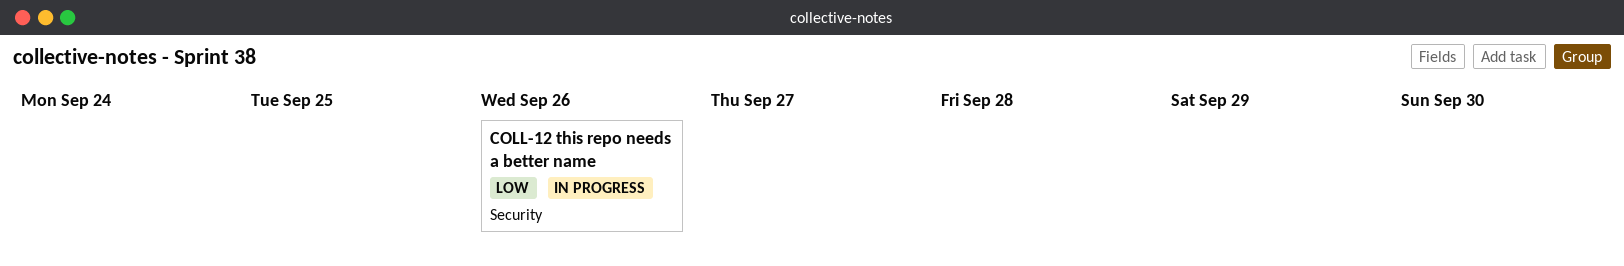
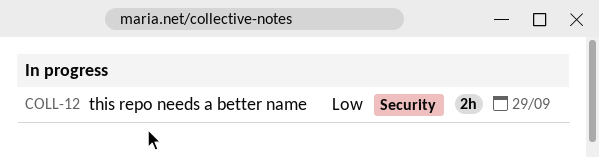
COLL-12, due: Sep 26 -> Sep 29

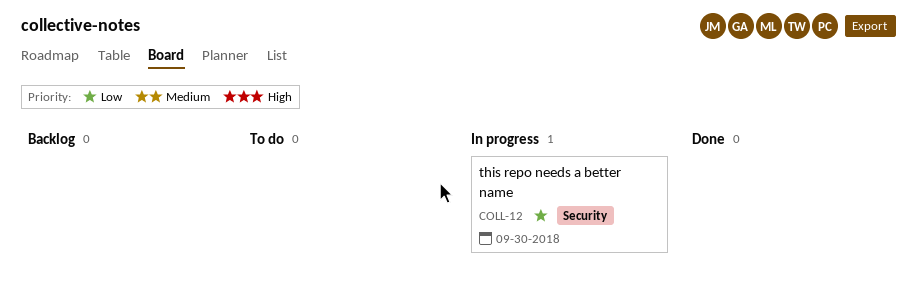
COLL-12, due: Sep 29 -> Sep 30

